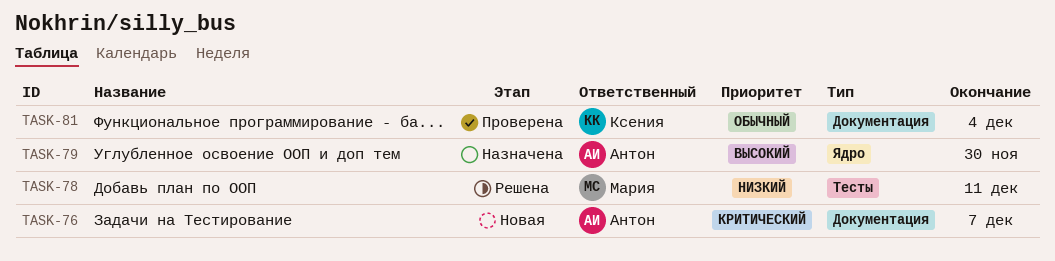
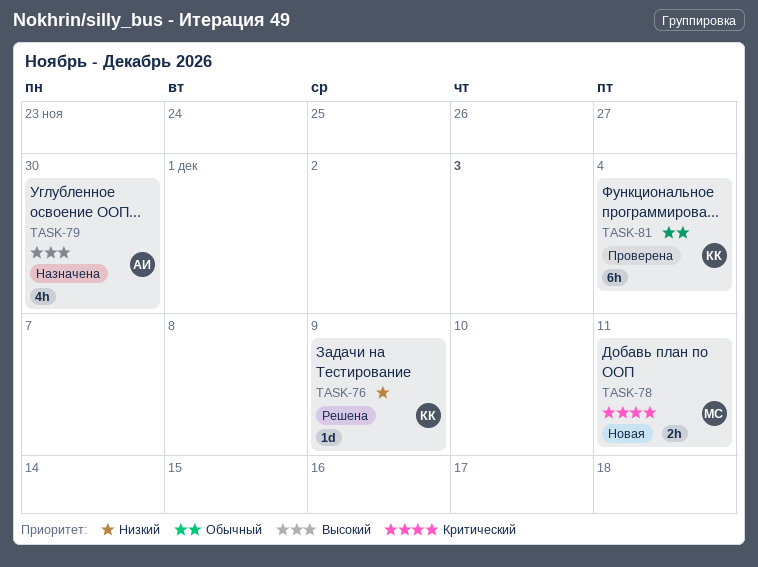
TASK-76, status: Новая -> Решена
TASK-76, owner: Антон -> Ксения
TASK-76, priority: Критический -> Низкий
TASK-76, due: Dec 7 -> Dec 9
TASK-78, status: Решена -> Новая
TASK-78, priority: Низкий -> Критический

